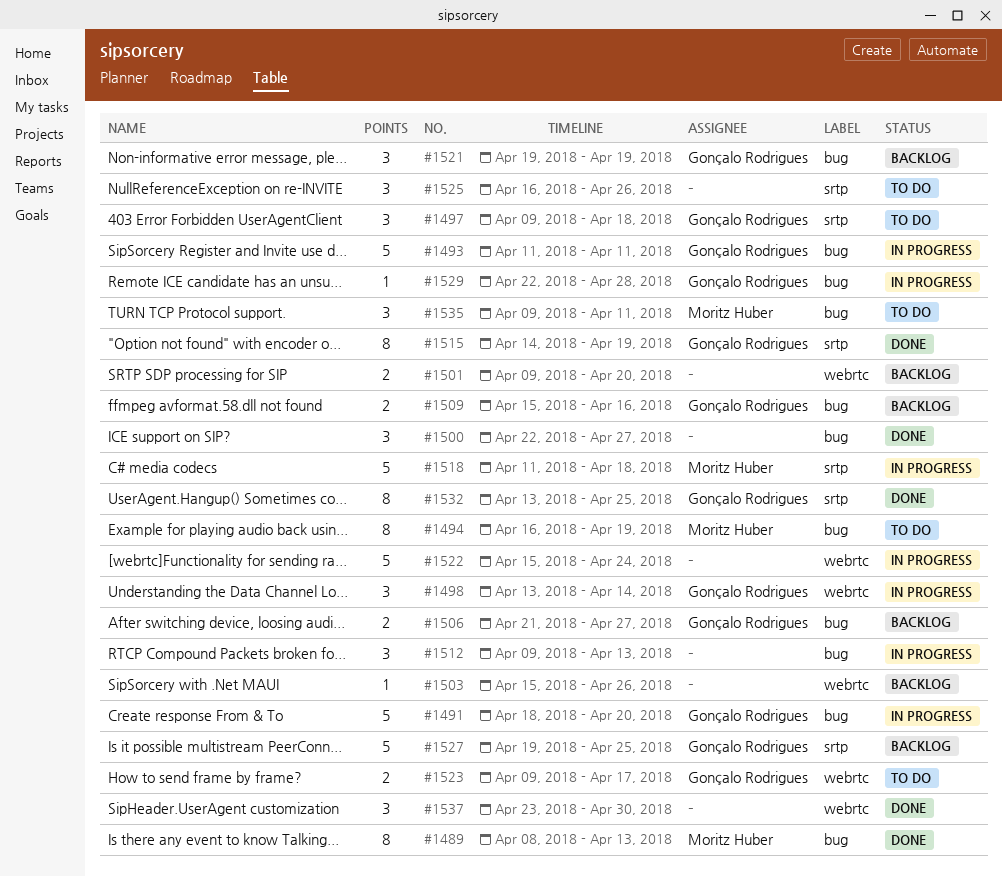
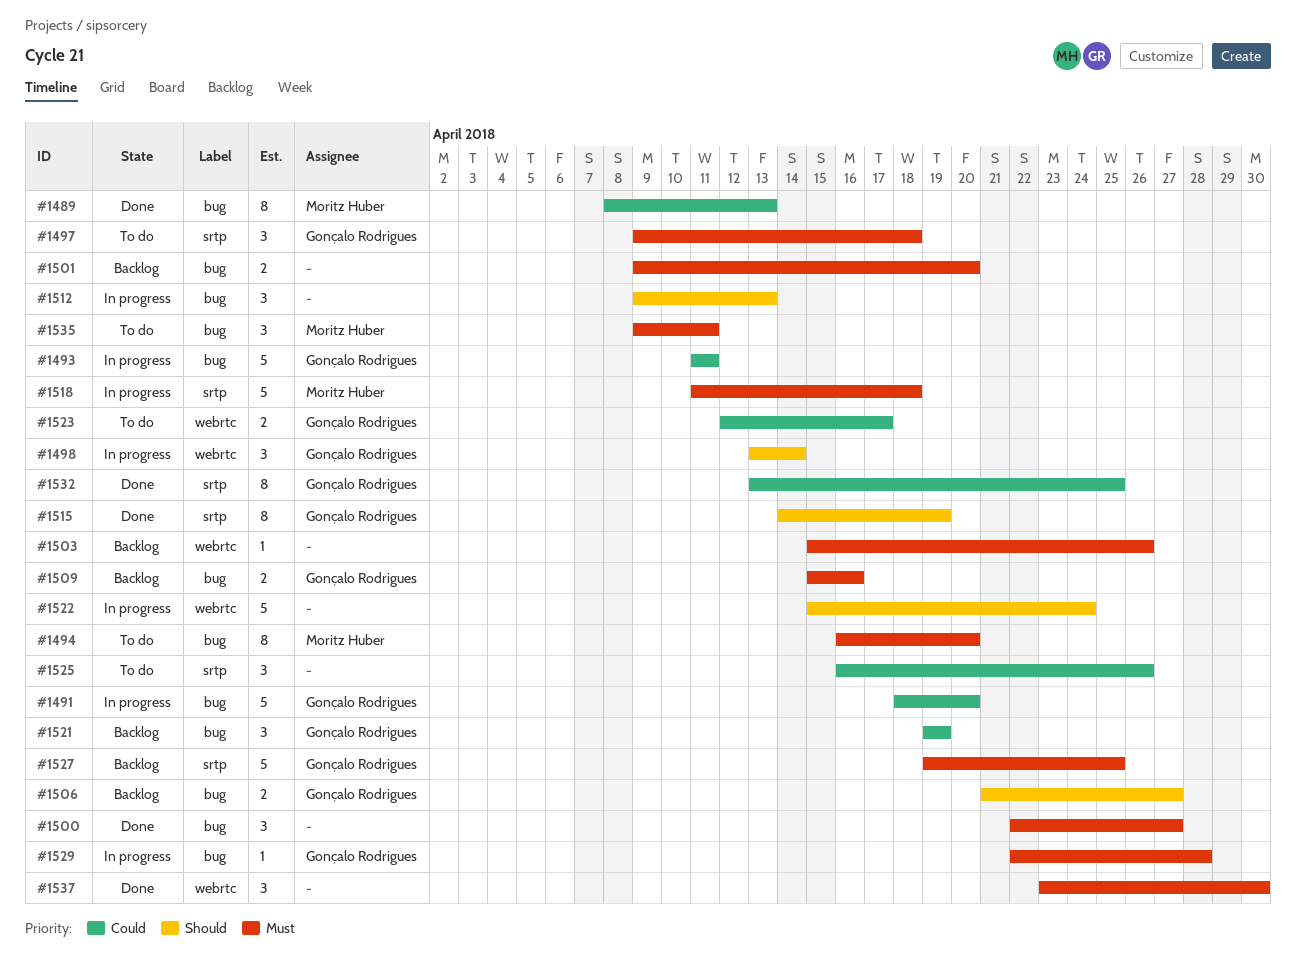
#1494, due: Apr 19 -> Apr 20
#1501, label: webrtc -> bug
#1523, start: Apr 9 -> Apr 12

